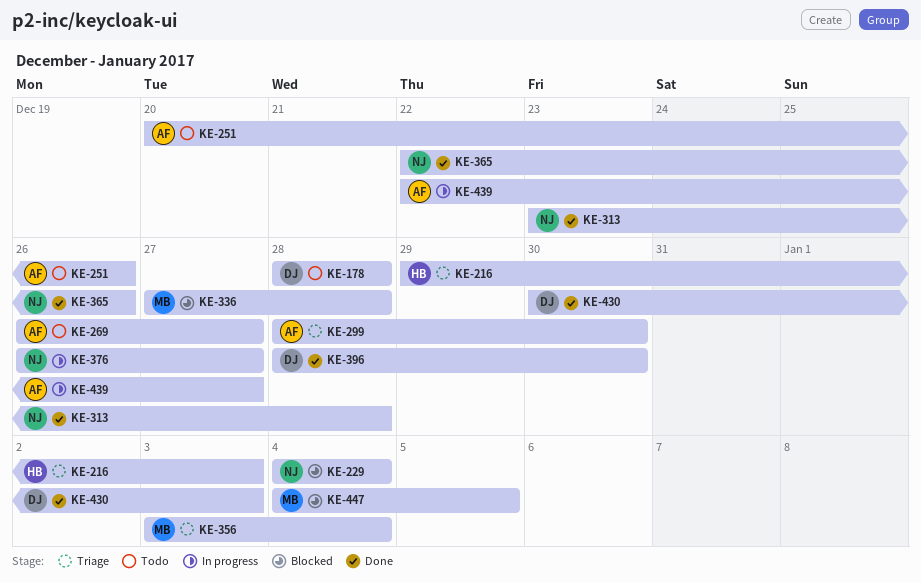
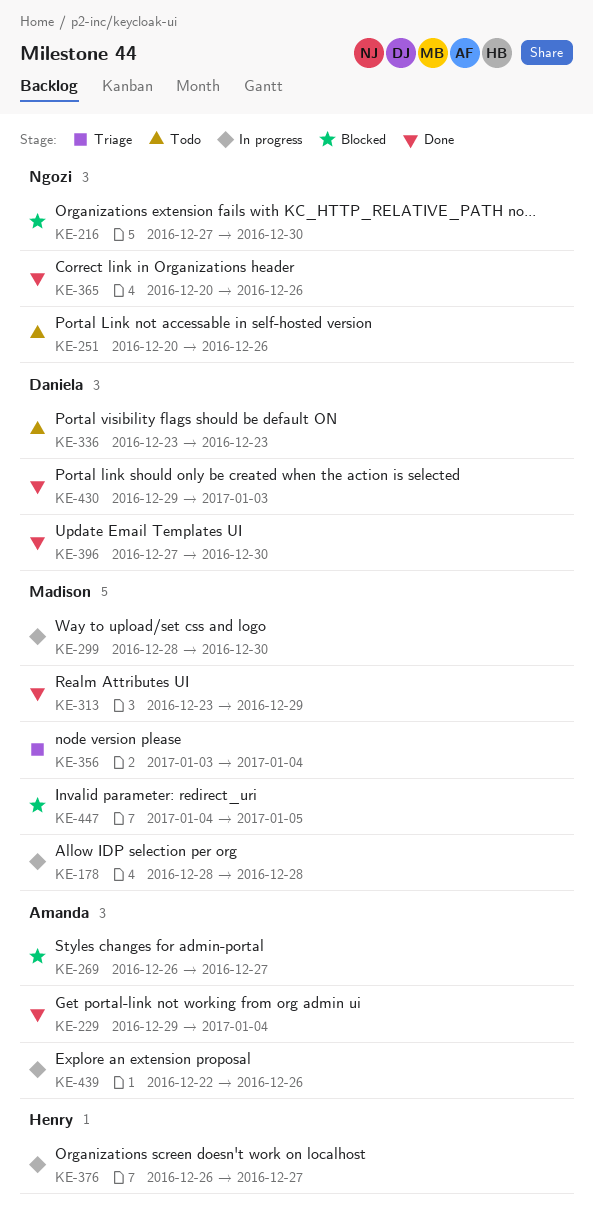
KE-178, status: Todo -> In progress
KE-178, owner: Daniela -> Madison
KE-216, status: Triage -> Blocked
KE-216, owner: Henry -> Ngozi
KE-216, start: Dec 29 -> Dec 27
KE-216, due: Jan 3 -> Dec 30
KE-229, status: Blocked -> Done
KE-229, owner: Ngozi -> Amanda
KE-229, start: Jan 4 -> Dec 29
KE-251, owner: Amanda -> Ngozi
KE-269, status: Todo -> Blocked
KE-299, status: Triage -> In progress
KE-299, owner: Amanda -> Madison
KE-313, owner: Ngozi -> Madison
KE-313, due: Dec 28 -> Dec 29
KE-336, status: Blocked -> Todo
KE-336, owner: Madison -> Daniela
KE-336, start: Dec 27 -> Dec 23
KE-336, due: Dec 28 -> Dec 23
KE-365, start: Dec 22 -> Dec 20
KE-376, owner: Ngozi -> Henry
KE-396, start: Dec 28 -> Dec 27
KE-430, start: Dec 30 -> Dec 29
KE-439, due: Dec 27 -> Dec 26

